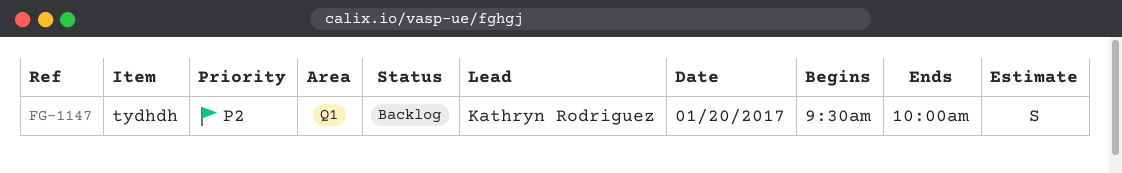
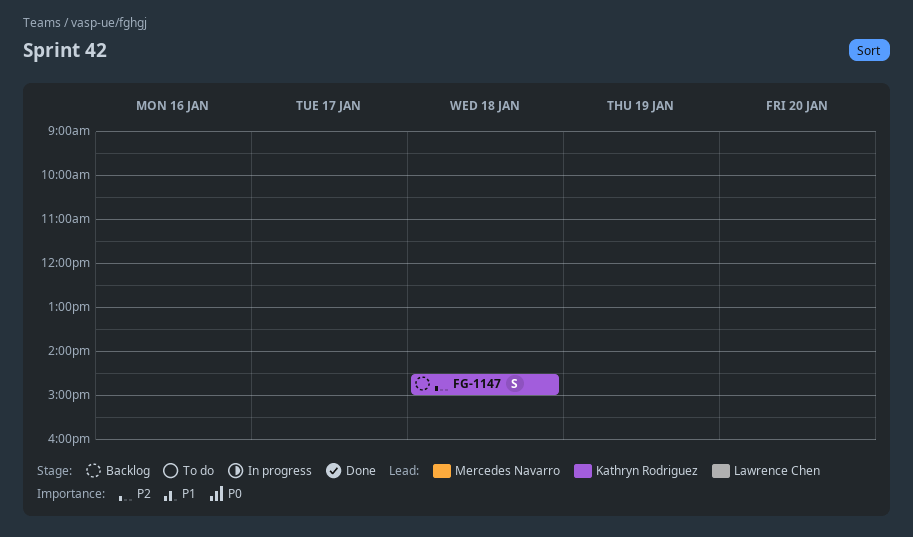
FG-1147, day: Jan 20 -> Jan 18
FG-1147, begins: 09:30 -> 14:30
FG-1147, ends: 10:00 -> 15:00

